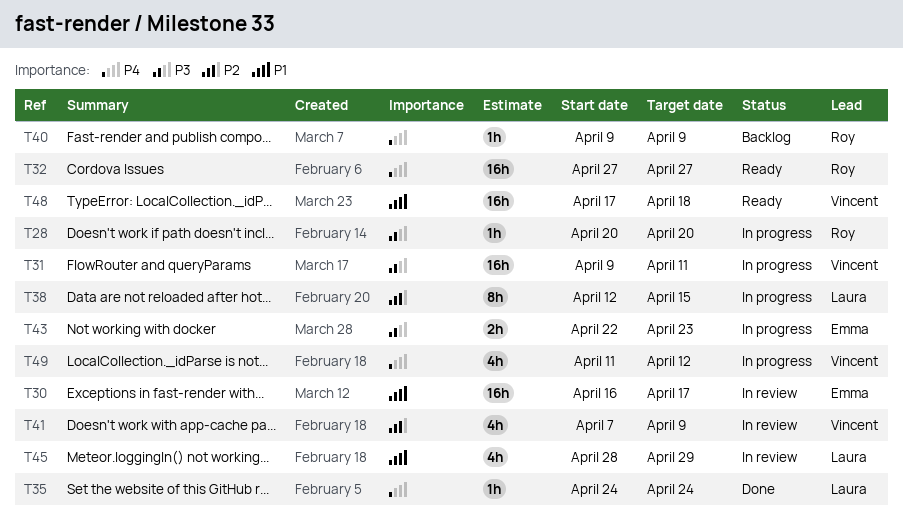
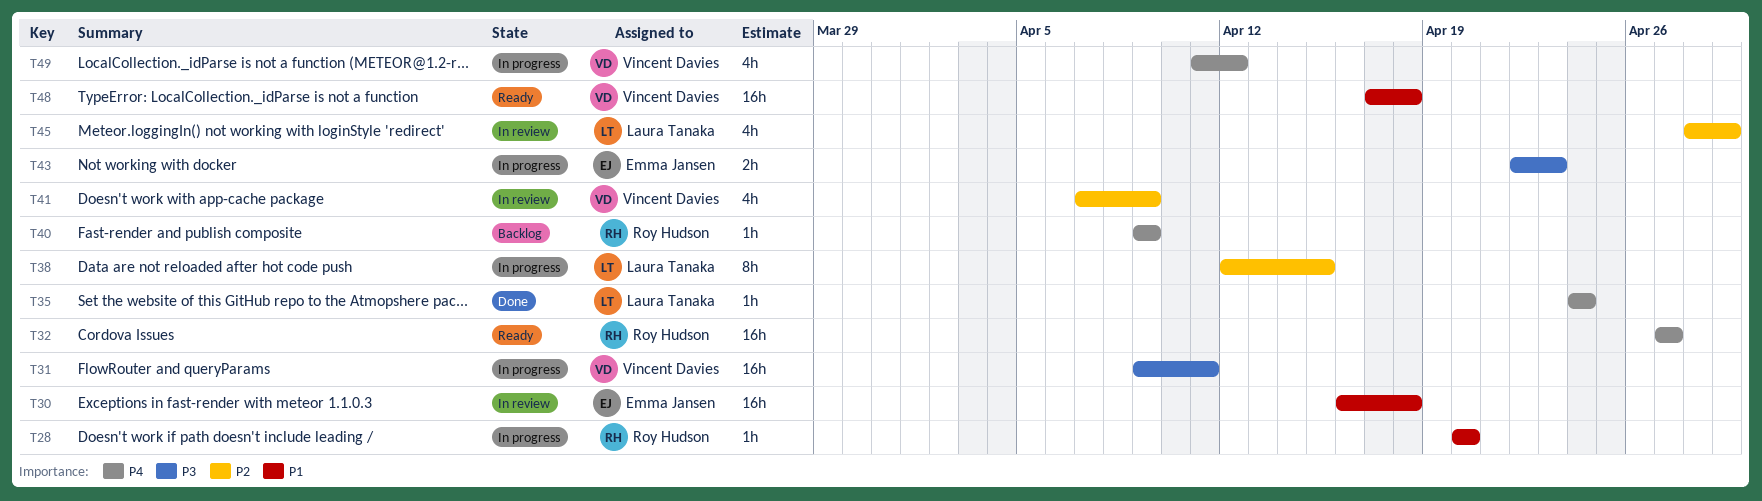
T28, priority: P3 -> P1
T30, due: Apr 17 -> Apr 18
T45, priority: P1 -> P2

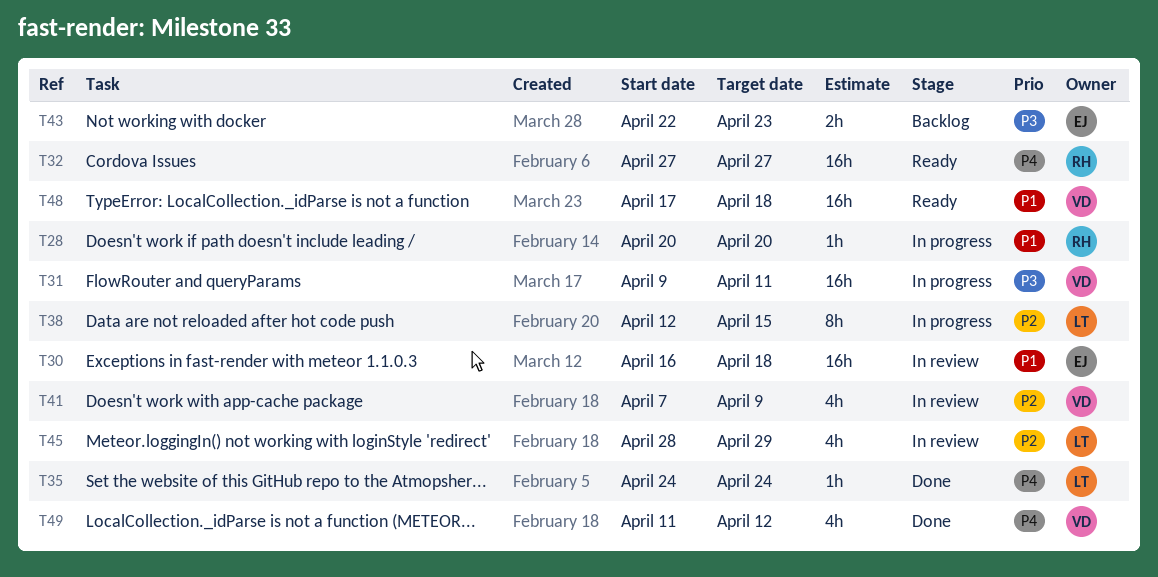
T40: present -> none
T43, status: In progress -> Backlog
T49, status: In progress -> Done

